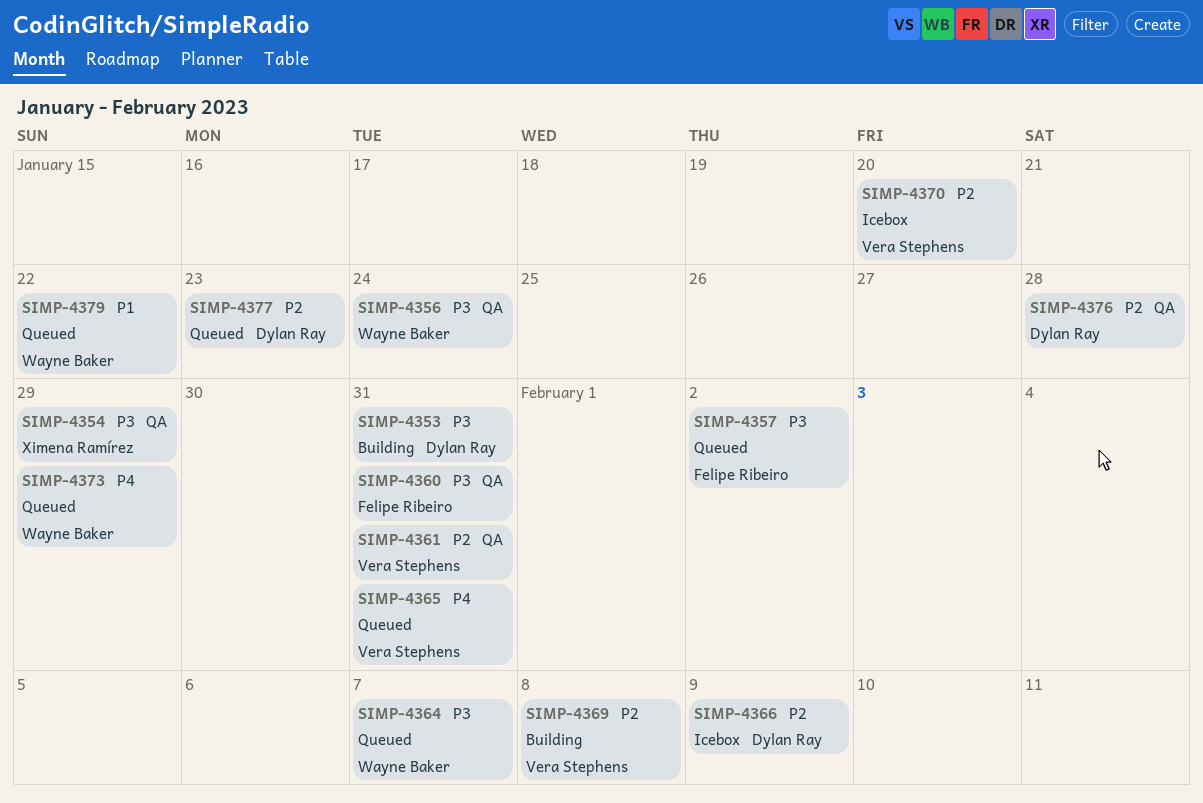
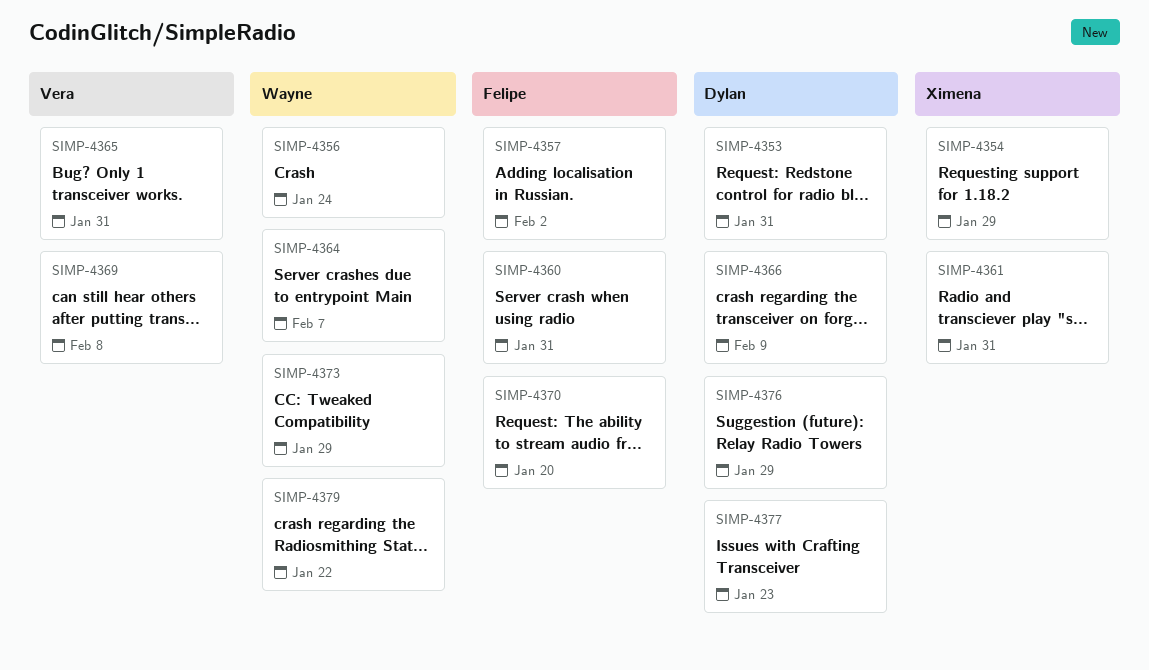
SIMP-4361, owner: Vera Stephens -> Ximena Ramírez
SIMP-4370, owner: Vera Stephens -> Felipe Ribeiro
SIMP-4376, due: Jan 28 -> Jan 29

